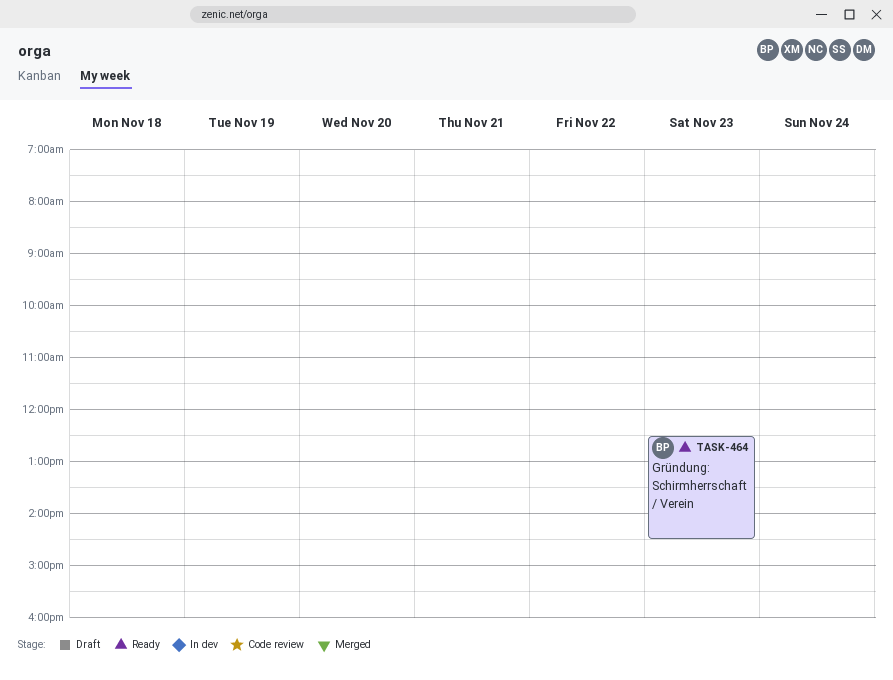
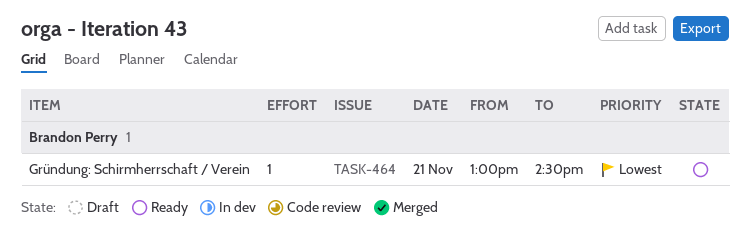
TASK-464, day: Nov 23 -> Nov 21
TASK-464, begins: 12:30 -> 13:00

